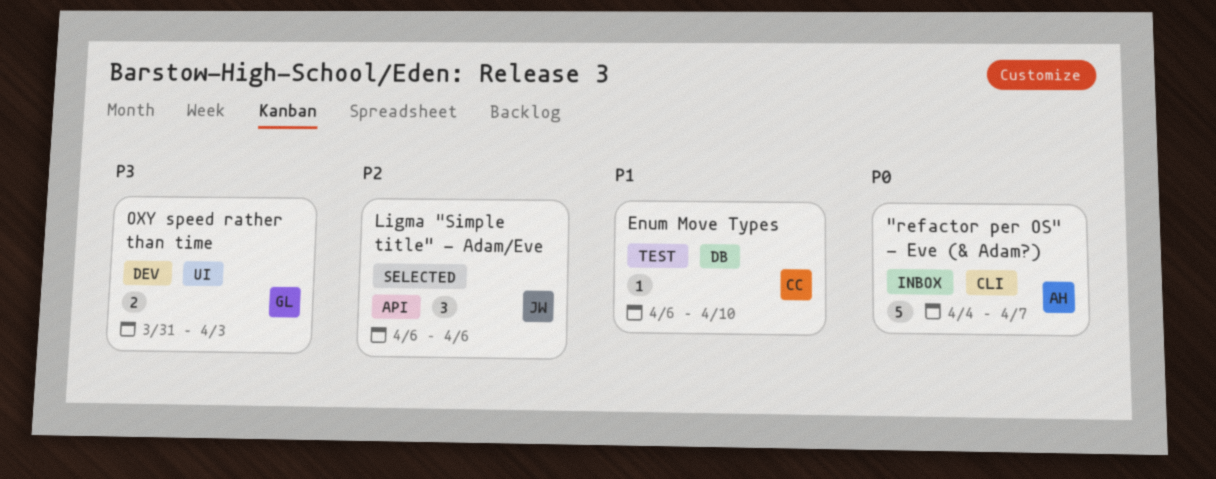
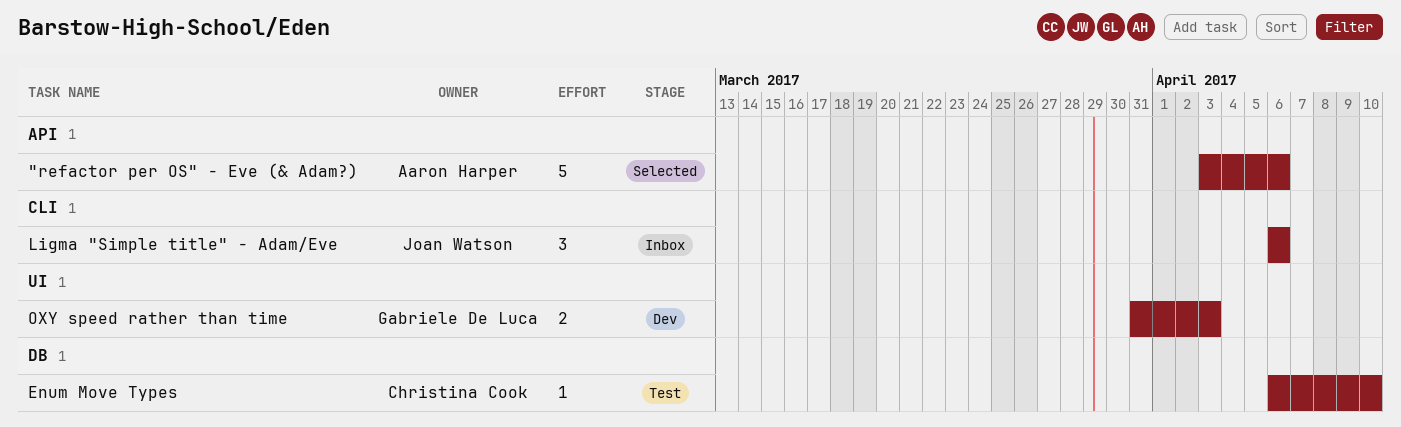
"refactor per OS" - Eve (& Adam?), status: Inbox -> Selected
"refactor per OS" - Eve (& Adam?), label: CLI -> API
"refactor per OS" - Eve (& Adam?), start: Apr 4 -> Apr 3
"refactor per OS" - Eve (& Adam?), due: Apr 7 -> Apr 6
Ligma "Simple title" - Adam/Eve, status: Selected -> Inbox
Ligma "Simple title" - Adam/Eve, label: API -> CLI

